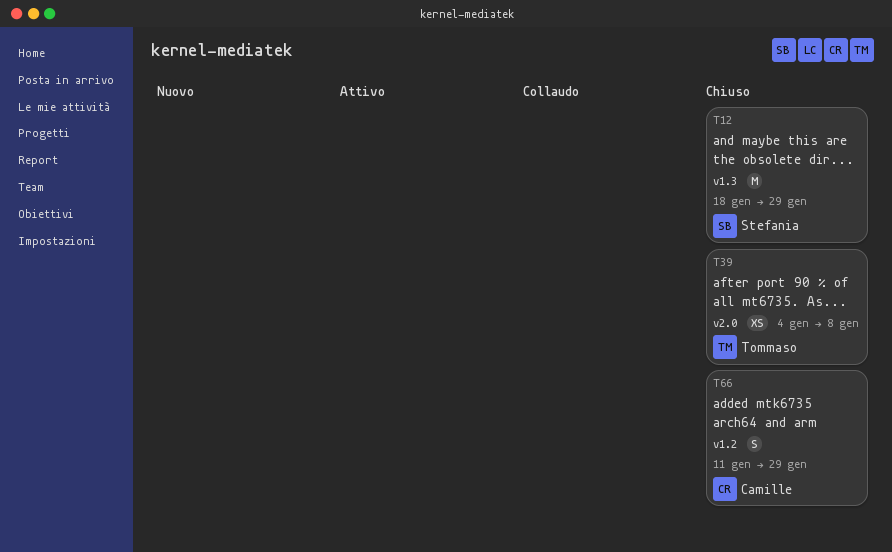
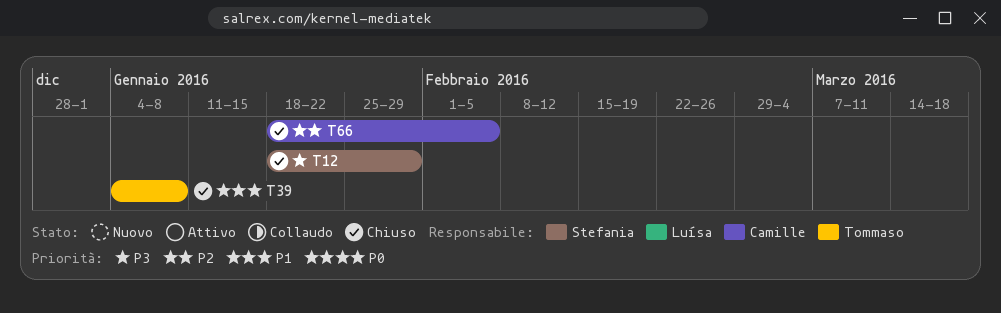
T66, start: Jan 11 -> Jan 18
T66, due: Jan 29 -> Feb 5

